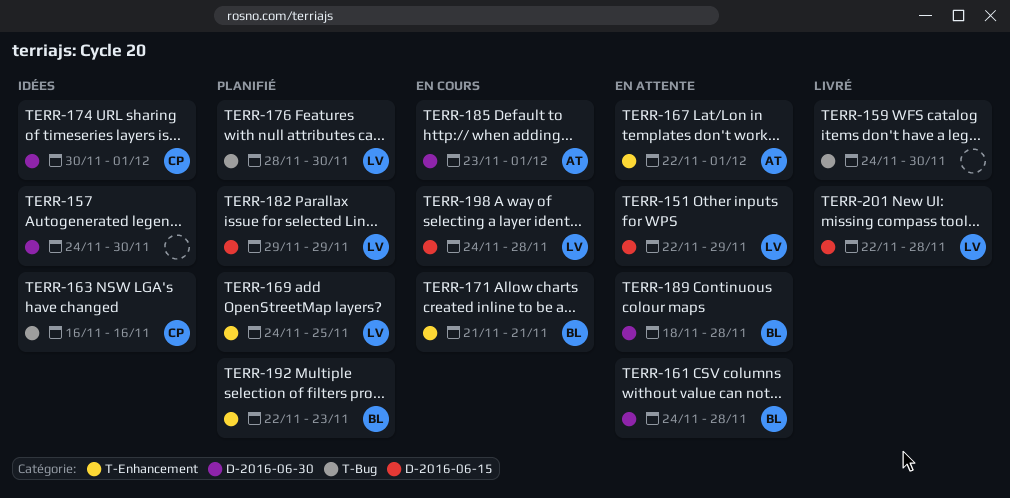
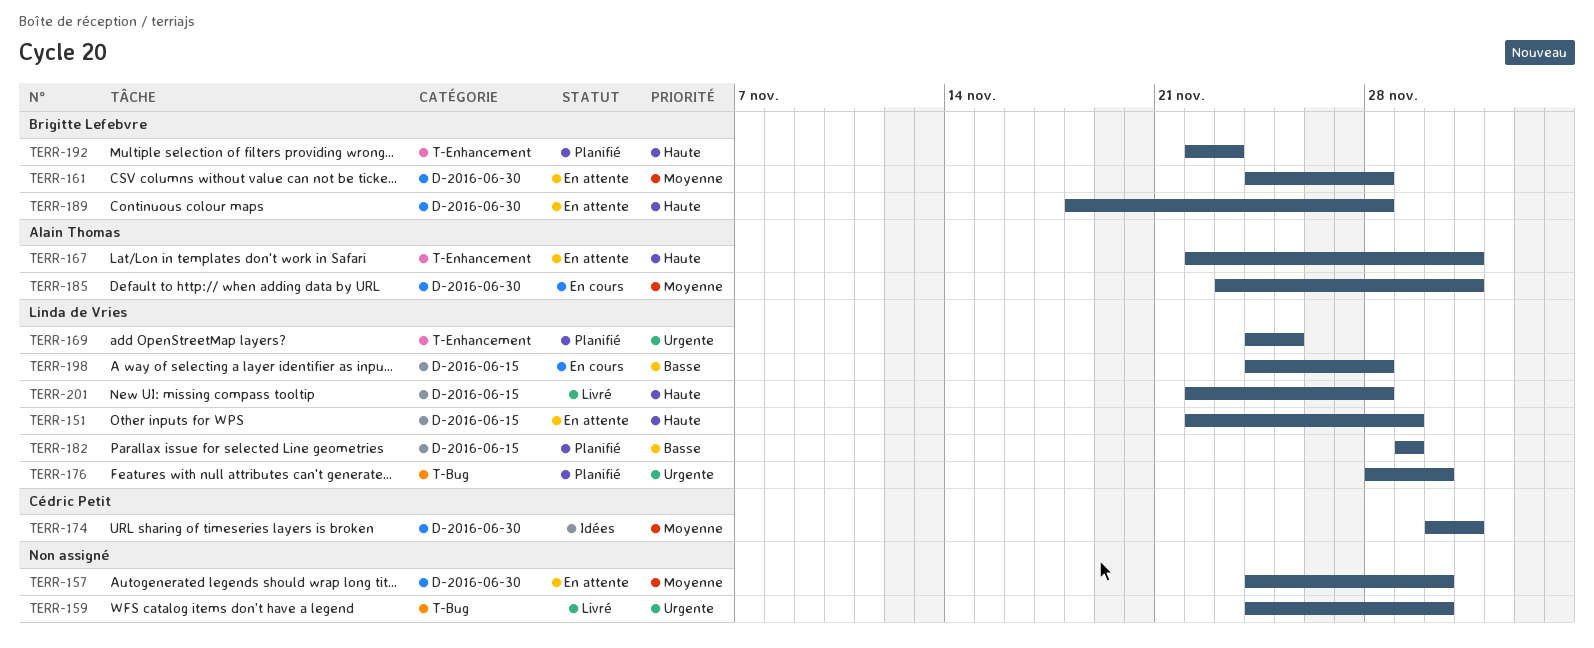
TERR-157, status: Idées -> En attente
TERR-163: present -> none
TERR-171: present -> none

